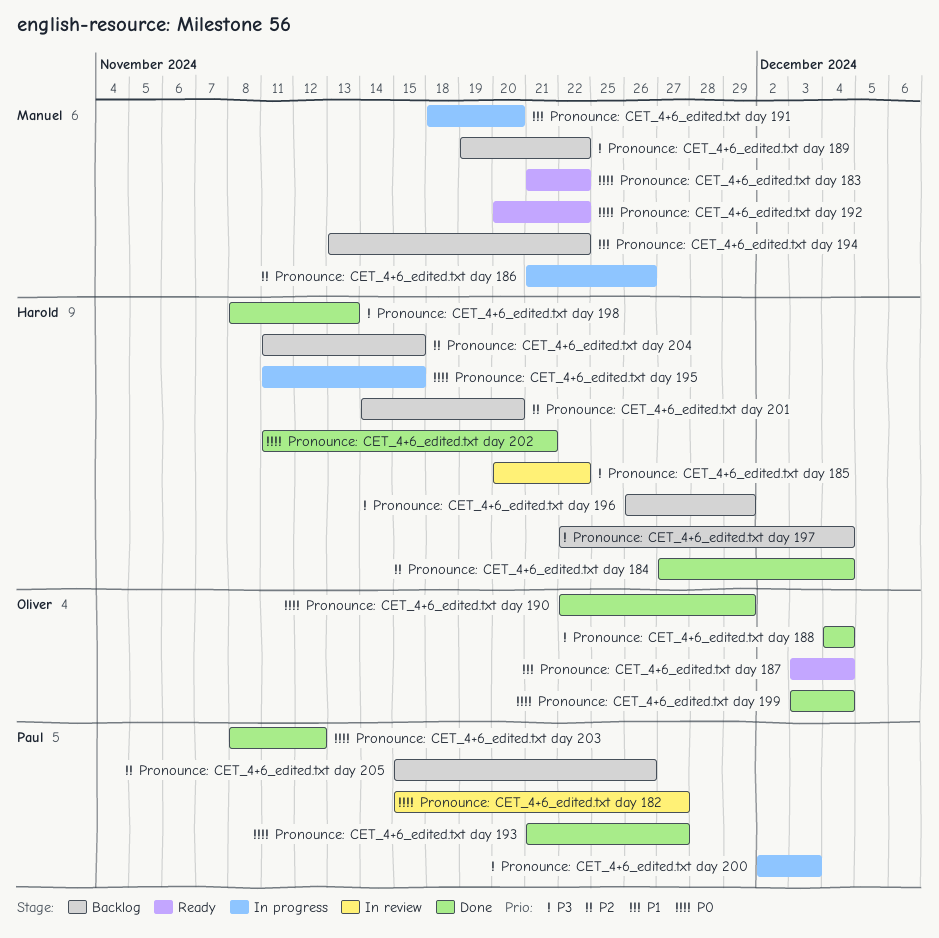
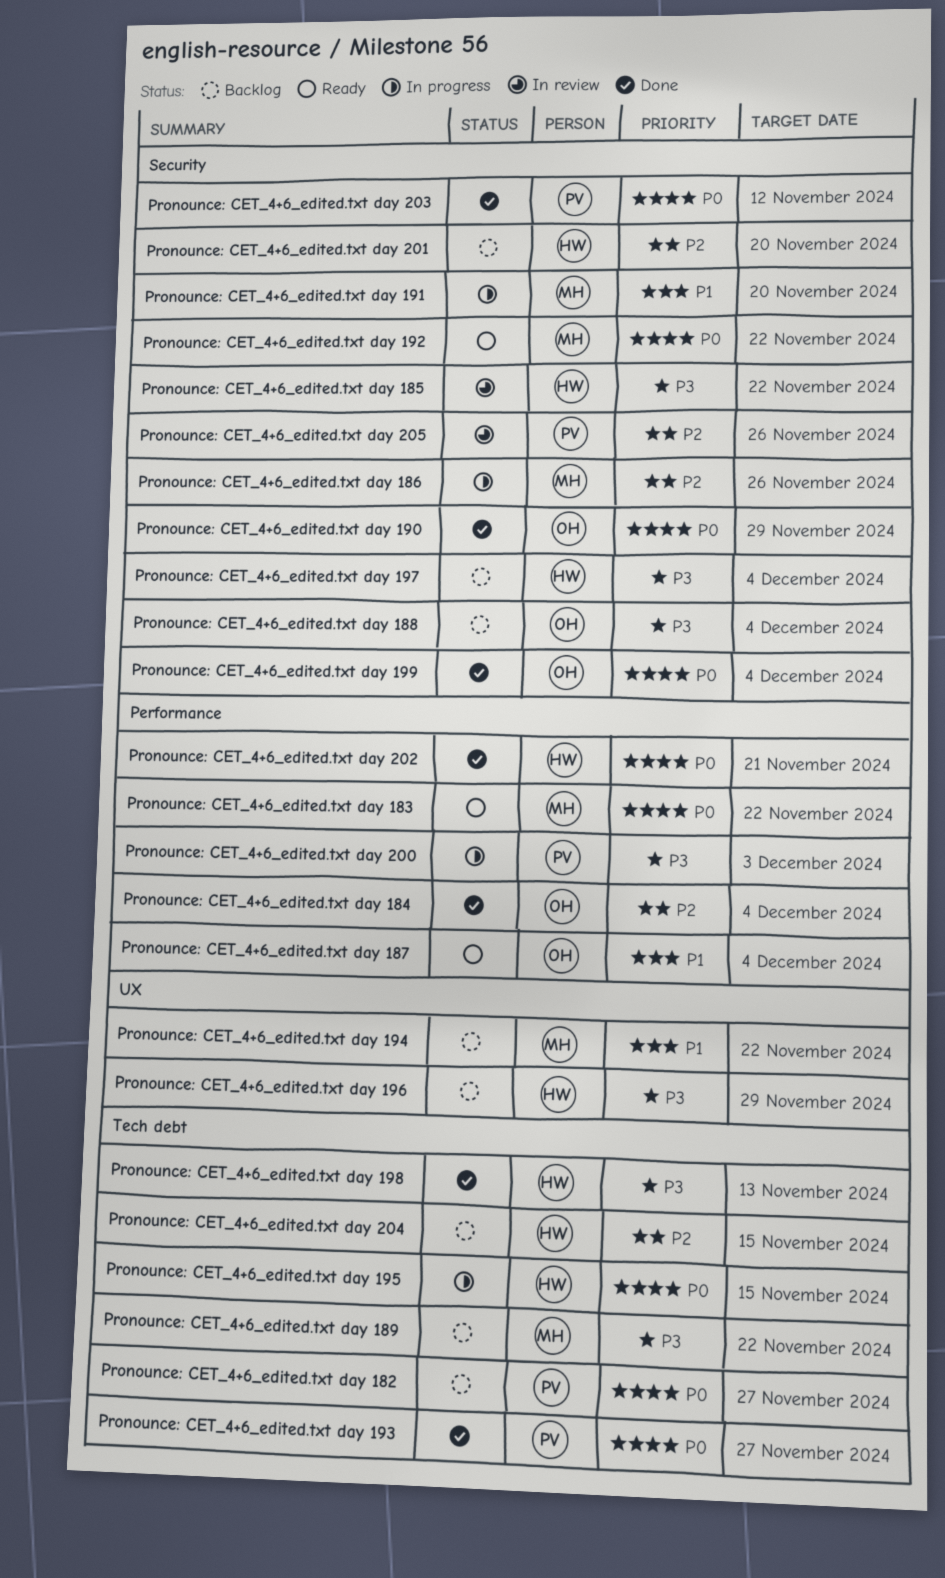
Pronounce: CET_4+6_edited.txt day 182, status: In review -> Backlog
Pronounce: CET_4+6_edited.txt day 184, owner: Harold -> Oliver
Pronounce: CET_4+6_edited.txt day 188, status: Done -> Backlog
Pronounce: CET_4+6_edited.txt day 205, status: Backlog -> In review

